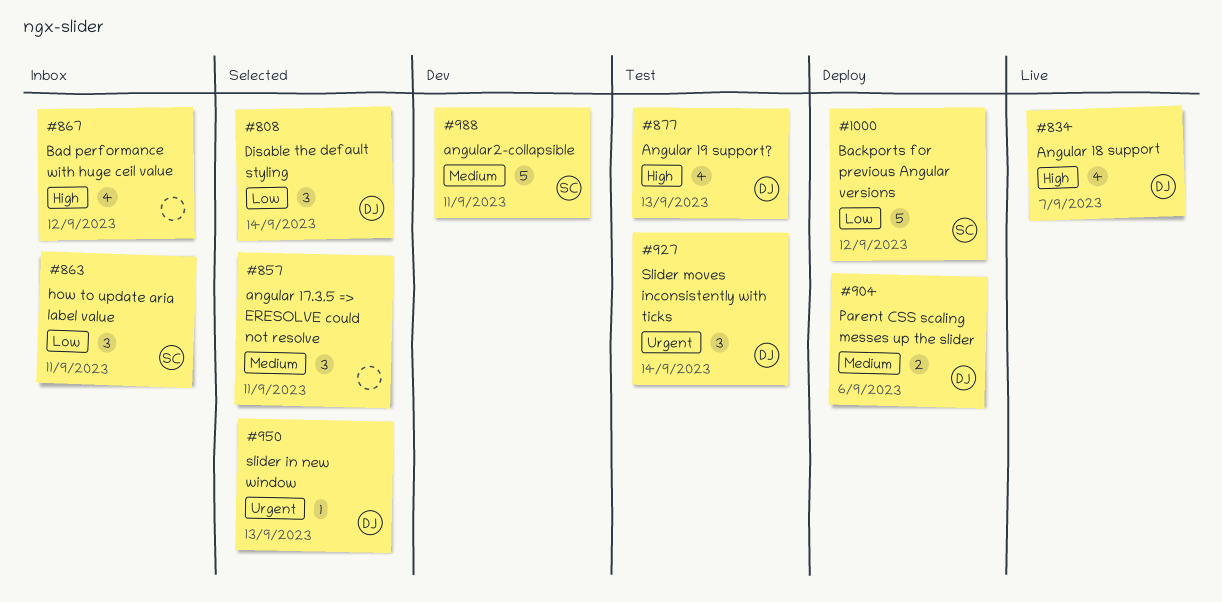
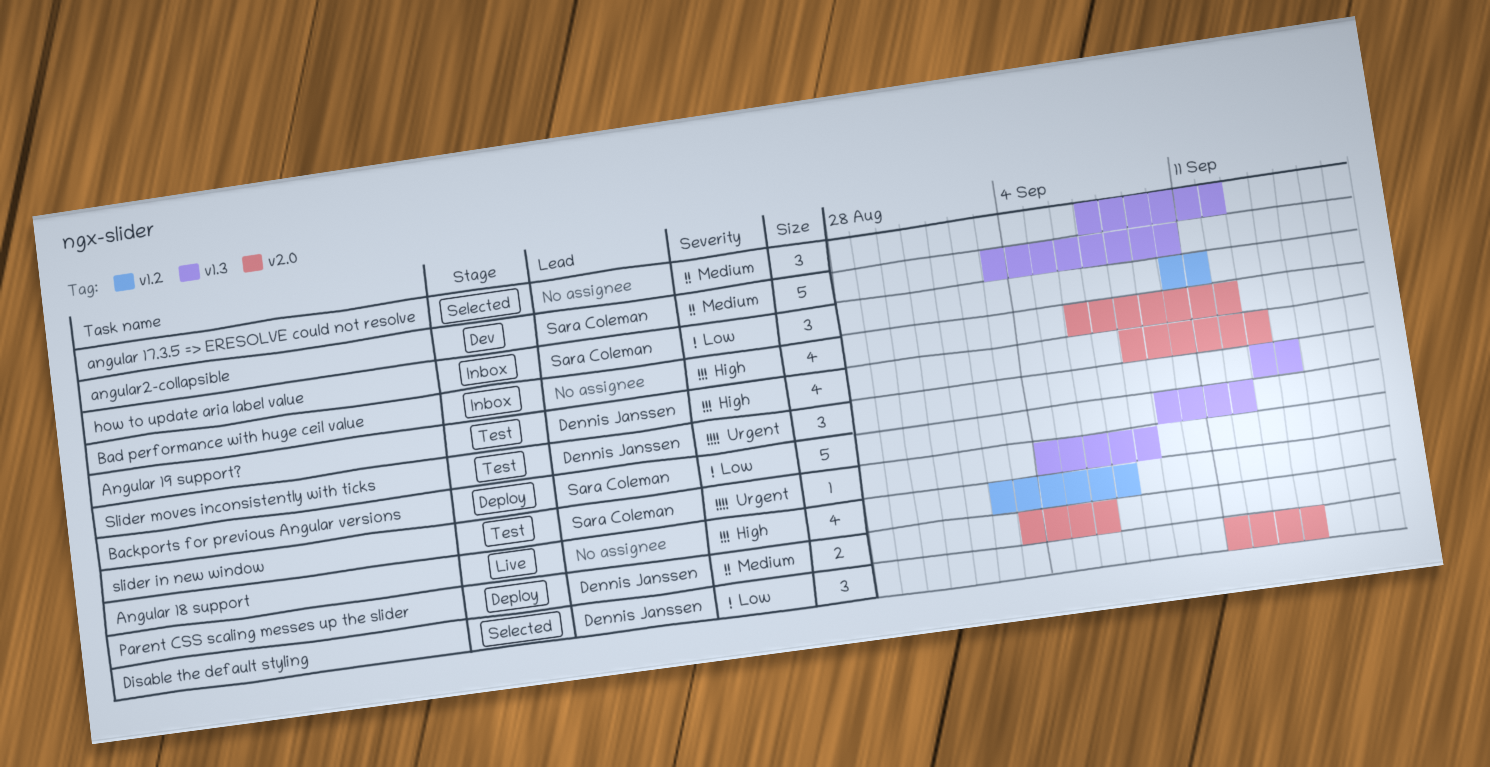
angular 17.3.5 => ERESOLVE could not resolve, due: Sep 11 -> Sep 12
Angular 18 support, owner: Dennis Janssen -> none
angular2-collapsible, due: Sep 11 -> Sep 10
slider in new window, status: Selected -> Test
slider in new window, owner: Dennis Janssen -> Sara Coleman
slider in new window, due: Sep 13 -> Sep 8

